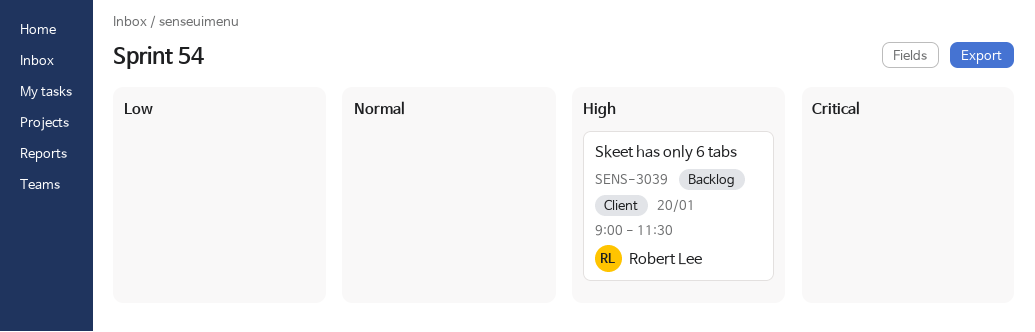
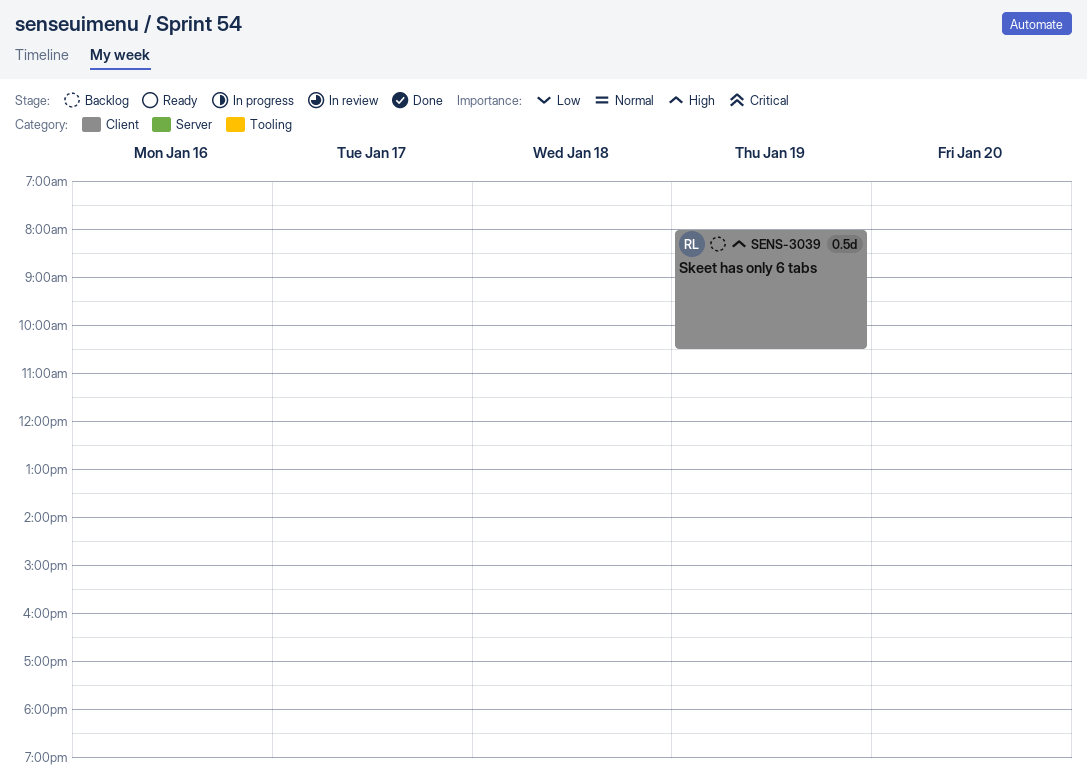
SENS-3039, day: Jan 20 -> Jan 19
SENS-3039, begins: 09:00 -> 08:00
SENS-3039, ends: 11:30 -> 10:30

